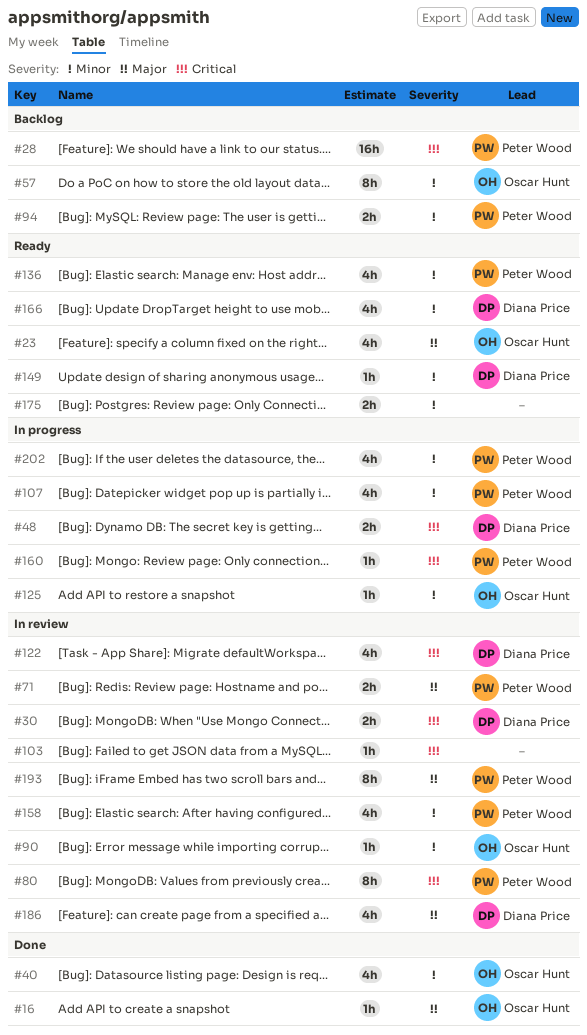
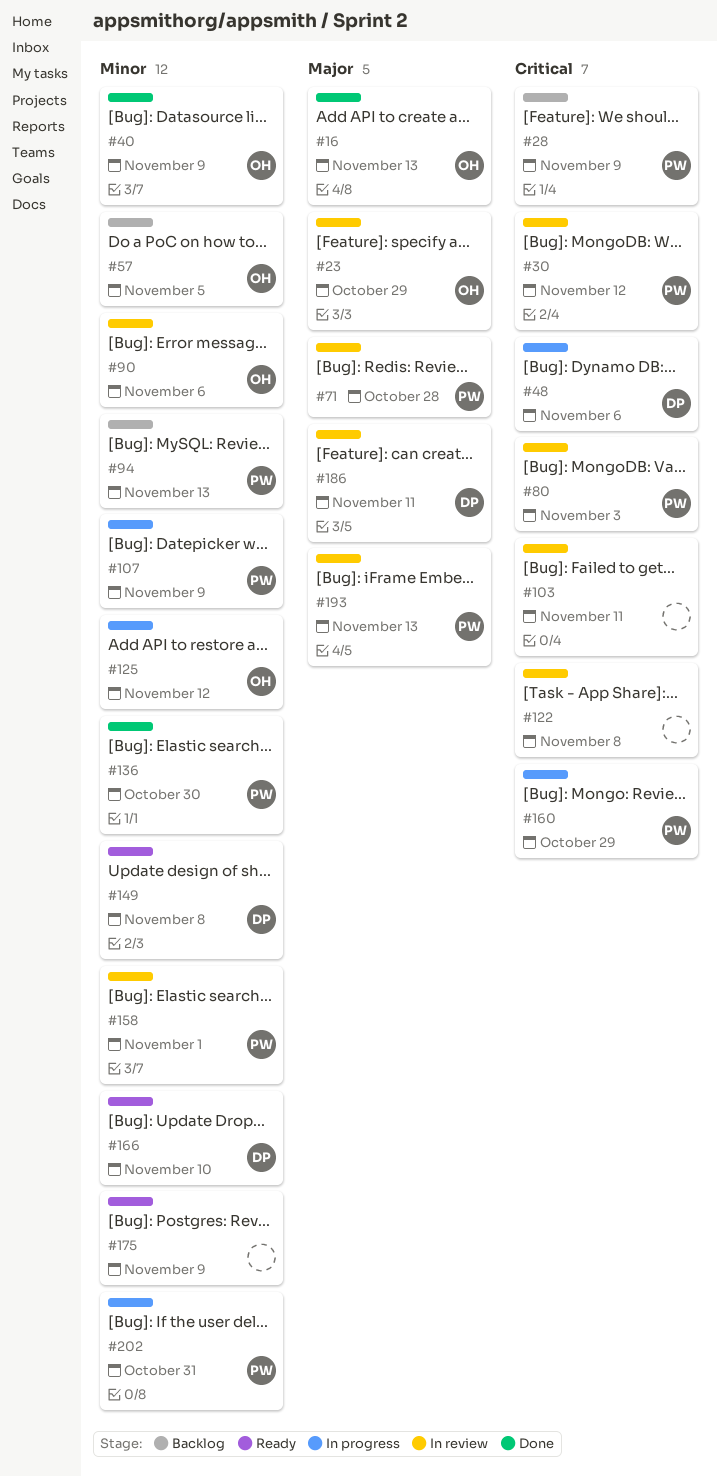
#23, status: Ready -> In review
#30, owner: Diana Price -> Peter Wood
#122, owner: Diana Price -> none
#136, status: Ready -> Done

